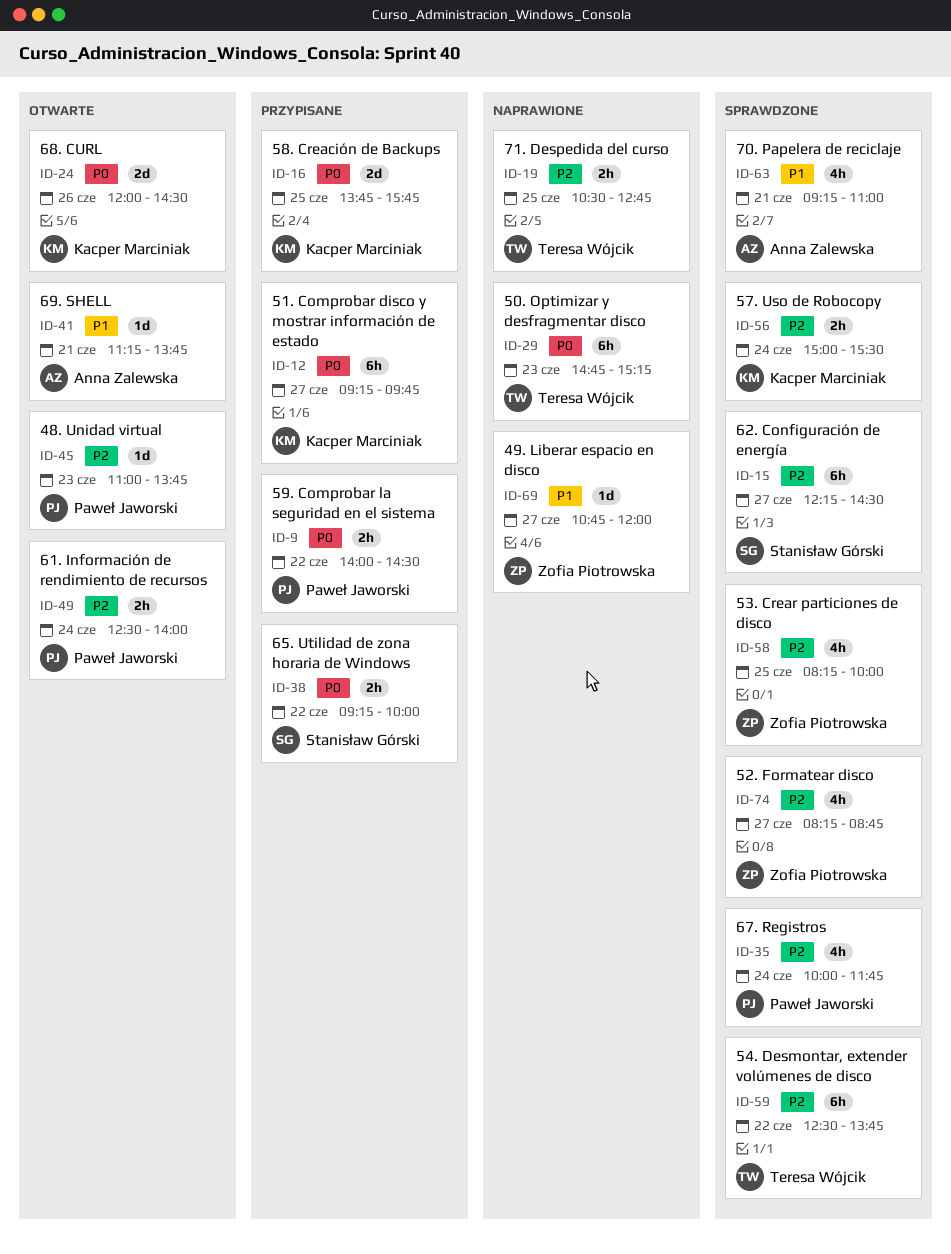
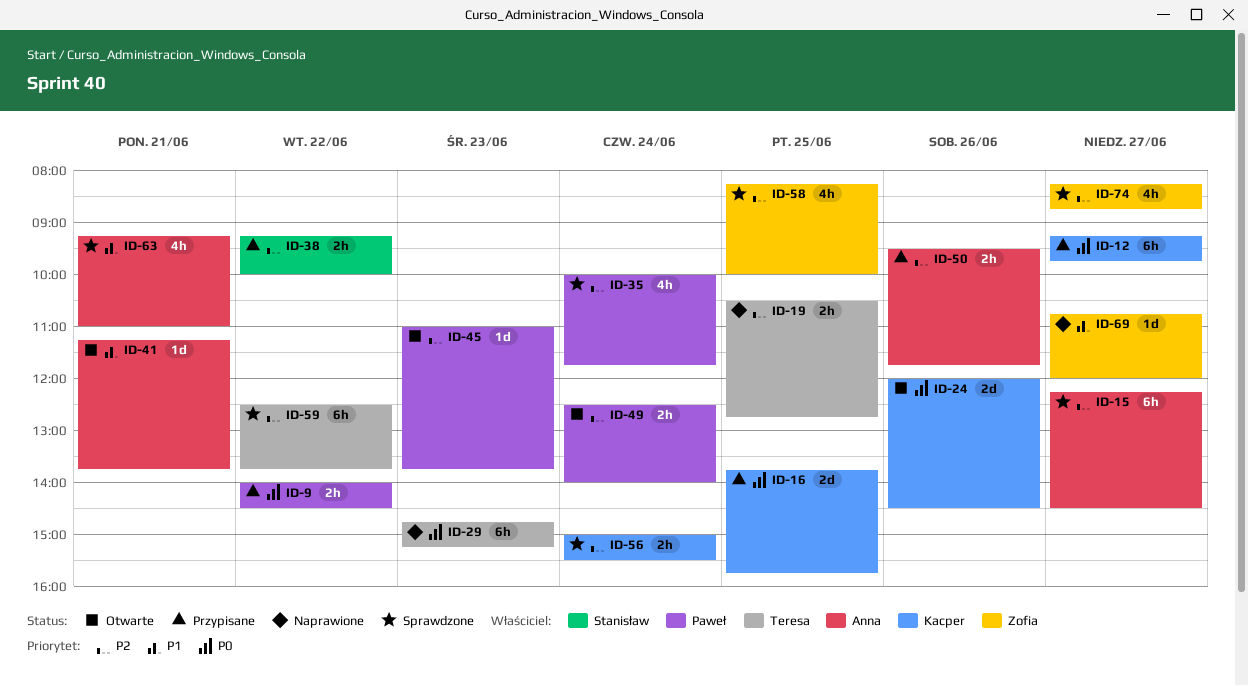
ID-15, owner: Stanisław Górski -> Anna Zalewska
ID-38, priority: P0 -> P2
ID-50: none -> present

